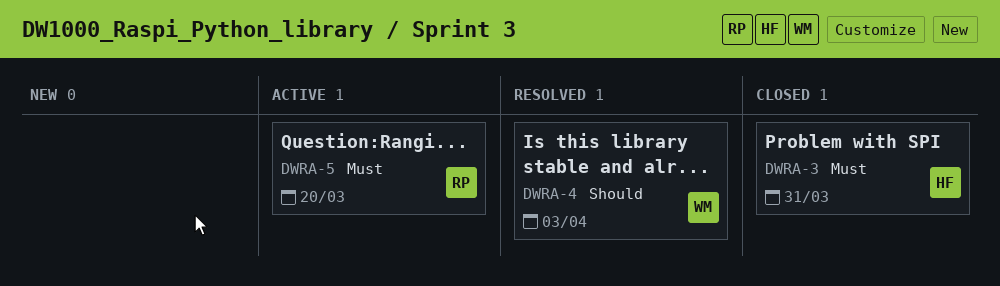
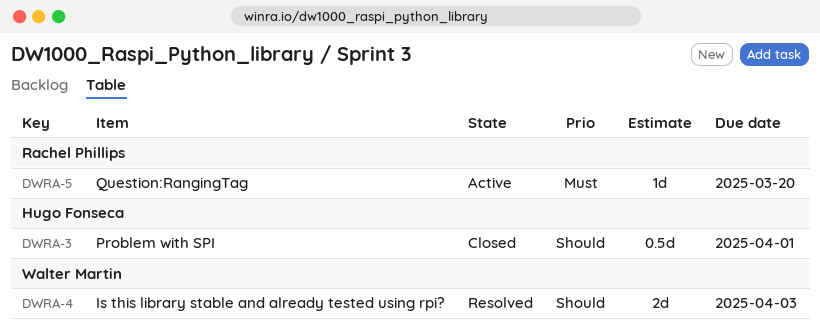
DWRA-3, priority: Must -> Should
DWRA-3, due: Mar 31 -> Apr 1

